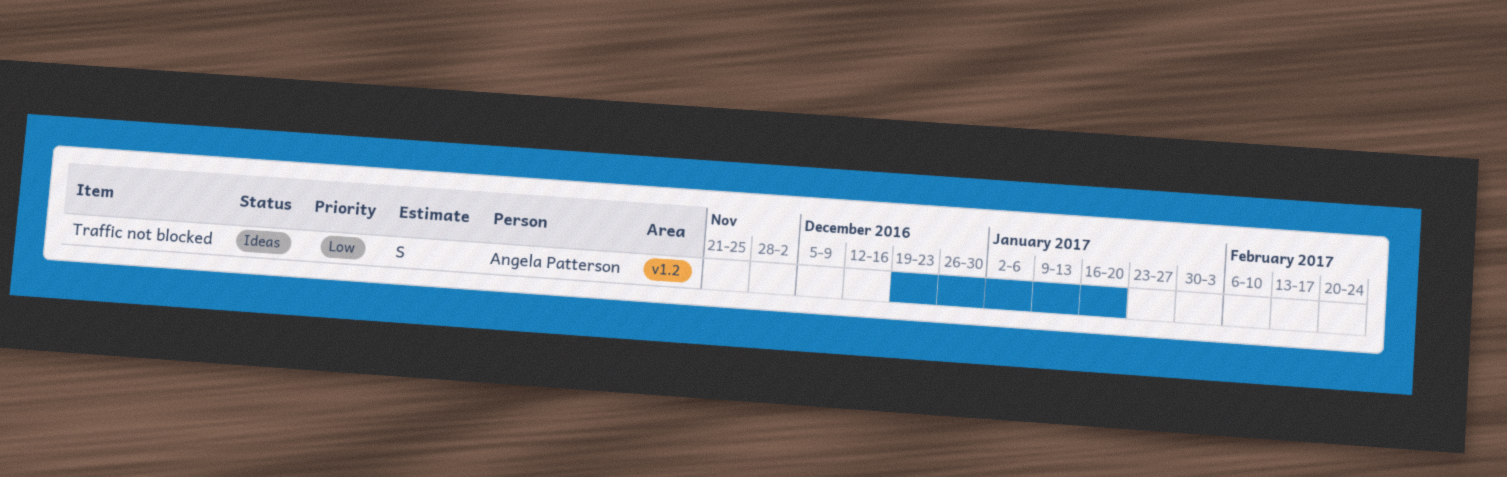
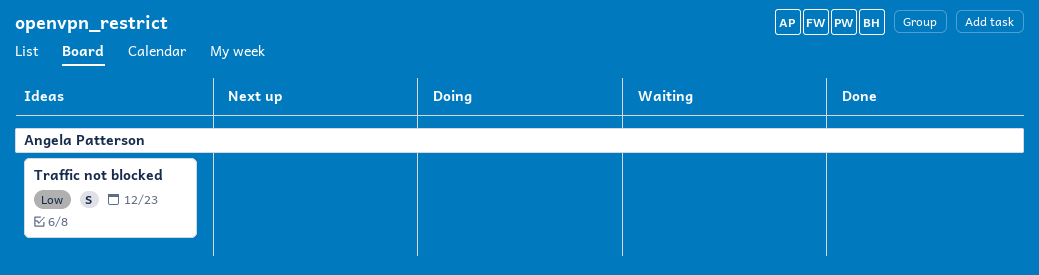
Traffic not blocked, due: Jan 20 -> Dec 23

